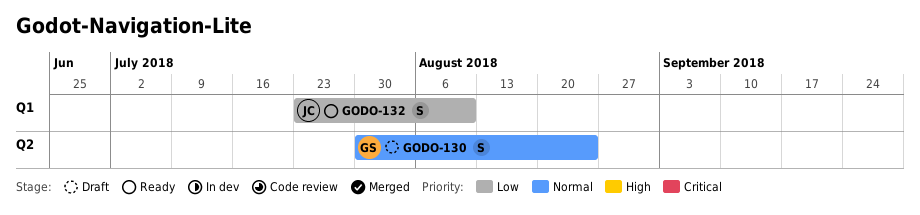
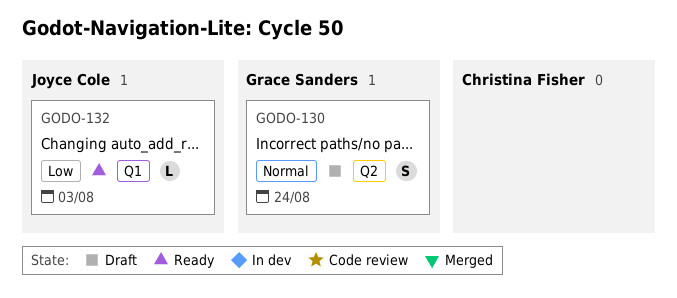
GODO-132, estimate: S -> L
GODO-132, due: Aug 10 -> Aug 3

